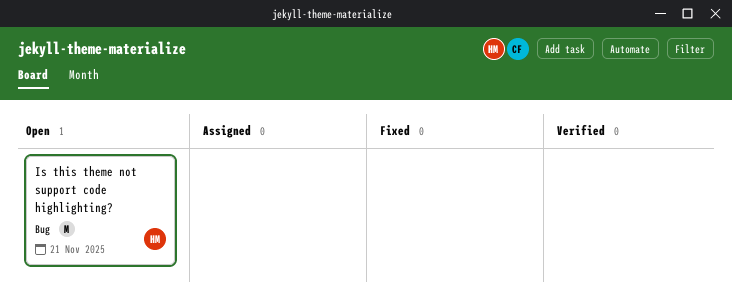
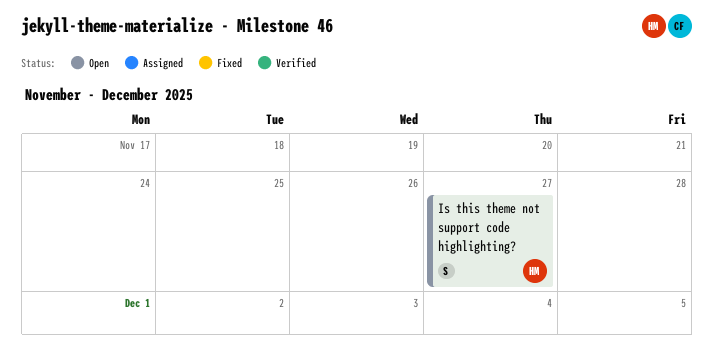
Is this theme not support code highlighting?, estimate: M -> S
Is this theme not support code highlighting?, due: Nov 21 -> Nov 27

